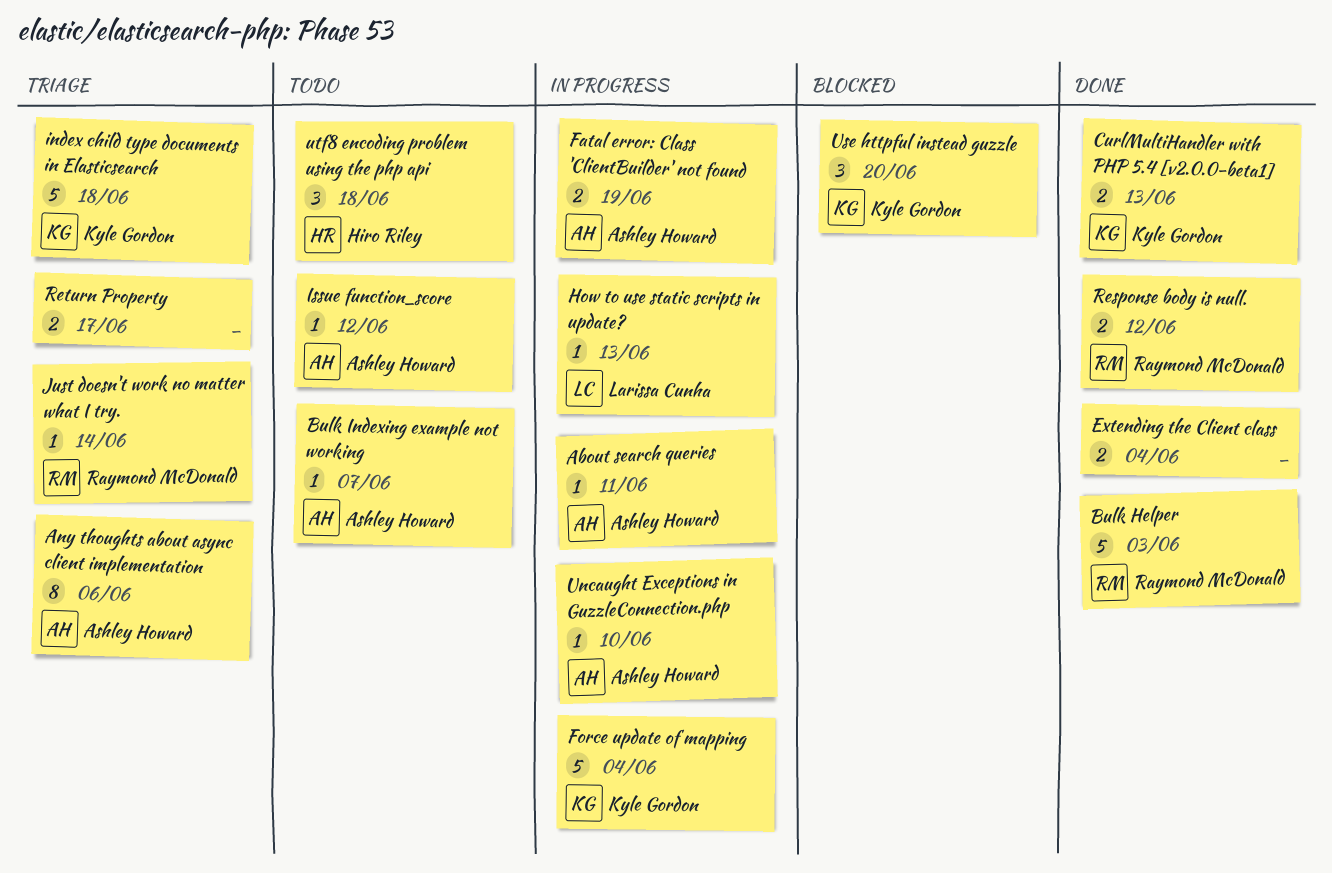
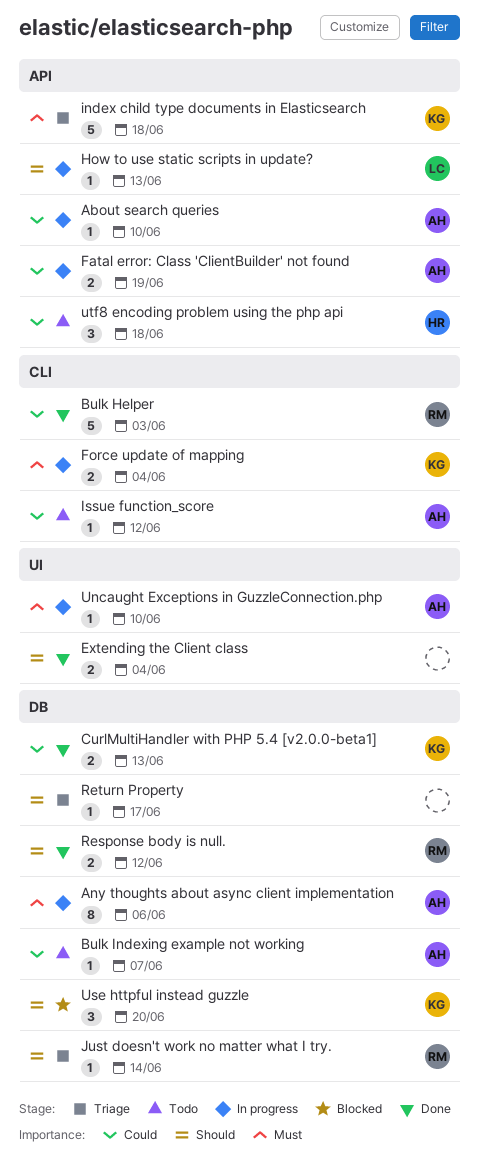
About search queries, due: Jun 11 -> Jun 10
Any thoughts about async client implementation, status: Triage -> In progress
Force update of mapping, estimate: 5 -> 2
Return Property, estimate: 2 -> 1

